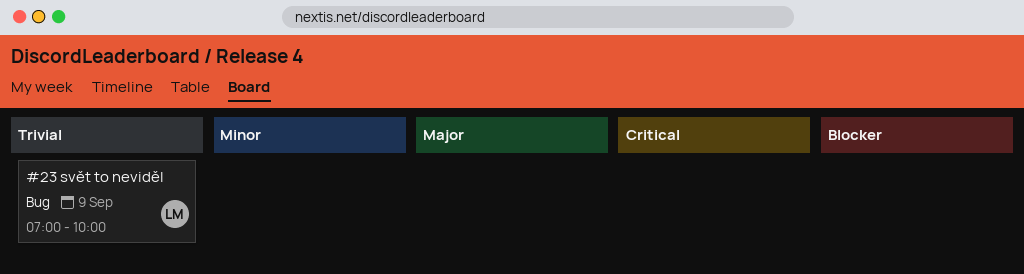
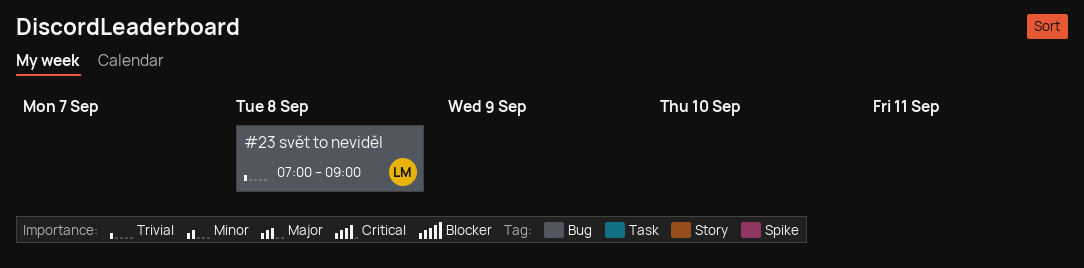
#23, day: Sep 9 -> Sep 8
#23, ends: 10:00 -> 09:00

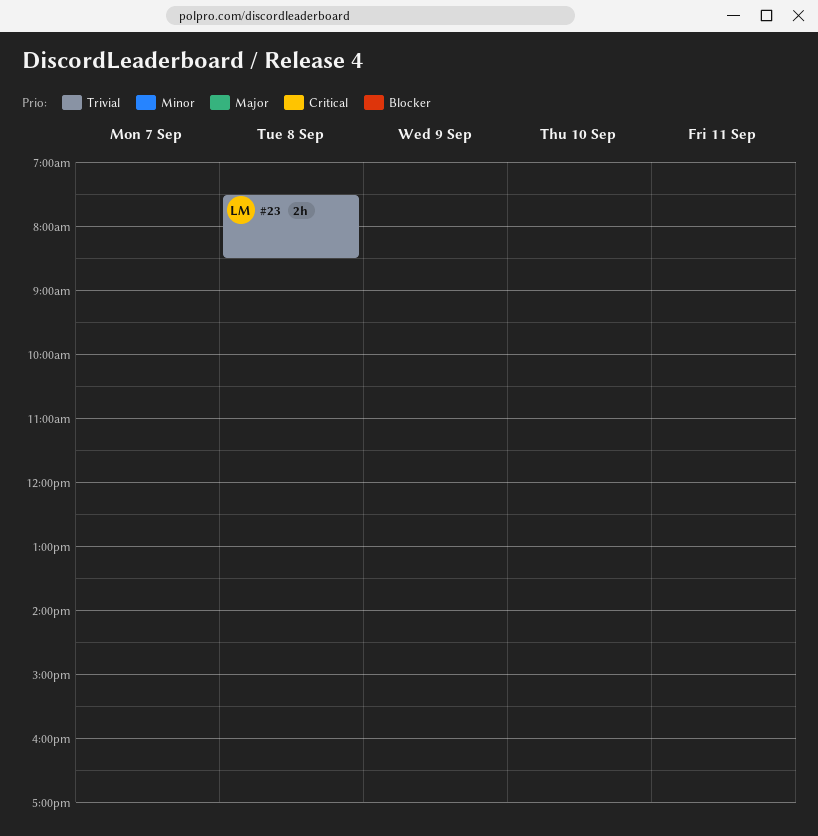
#23, begins: 07:00 -> 07:30
#23, ends: 09:00 -> 08:30

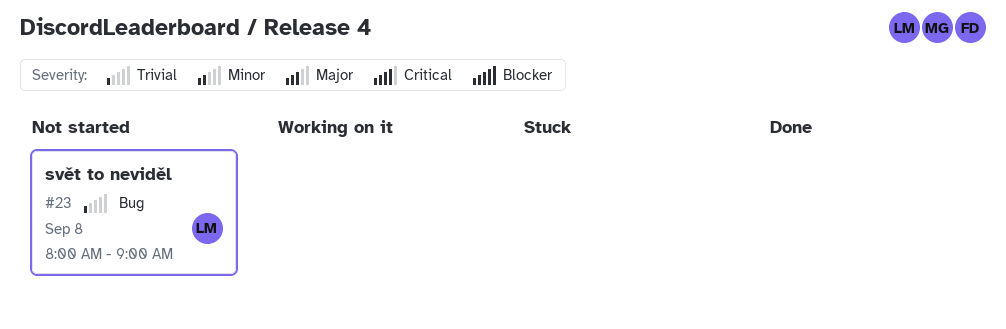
#23, begins: 07:30 -> 08:00
#23, ends: 08:30 -> 09:00

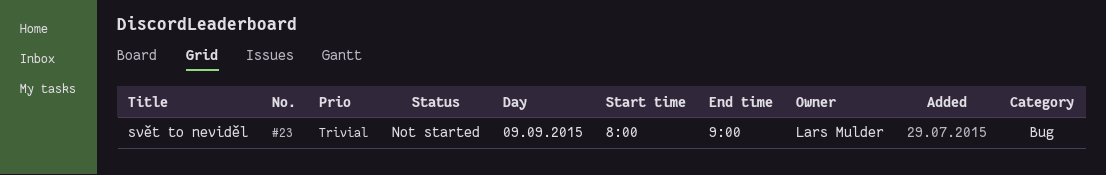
#23, day: Sep 8 -> Sep 9

